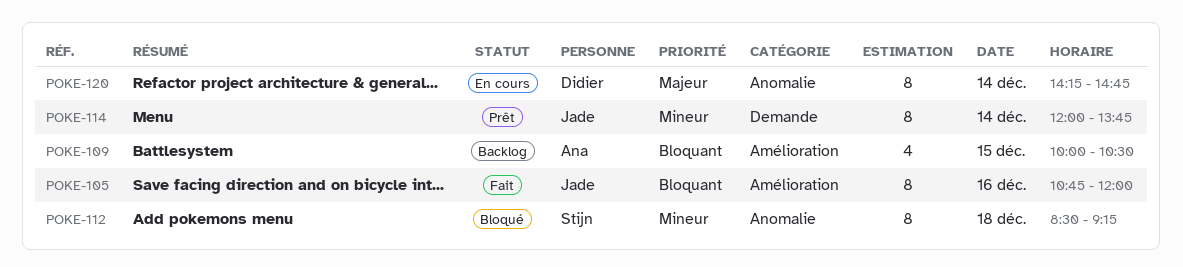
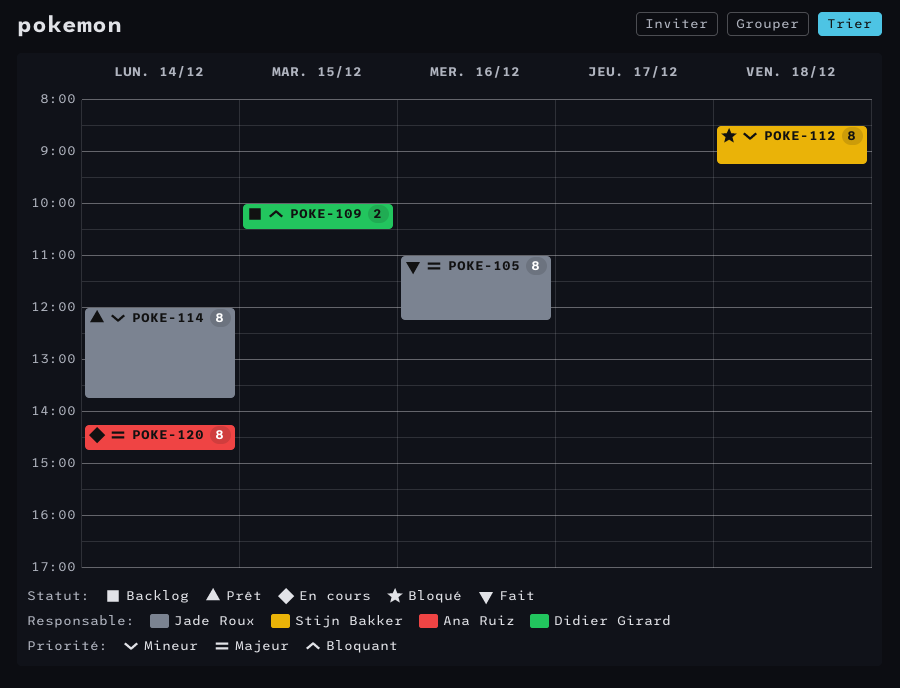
POKE-105, priority: Bloquant -> Majeur
POKE-105, begins: 10:45 -> 11:00
POKE-105, ends: 12:00 -> 12:15
POKE-109, owner: Ana Ruiz -> Didier Girard
POKE-109, estimate: 4 -> 2
POKE-120, owner: Didier Girard -> Ana Ruiz

